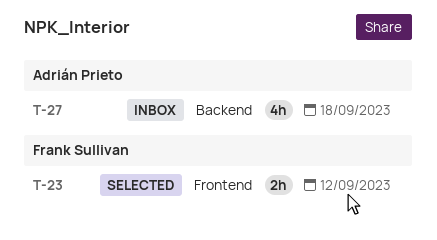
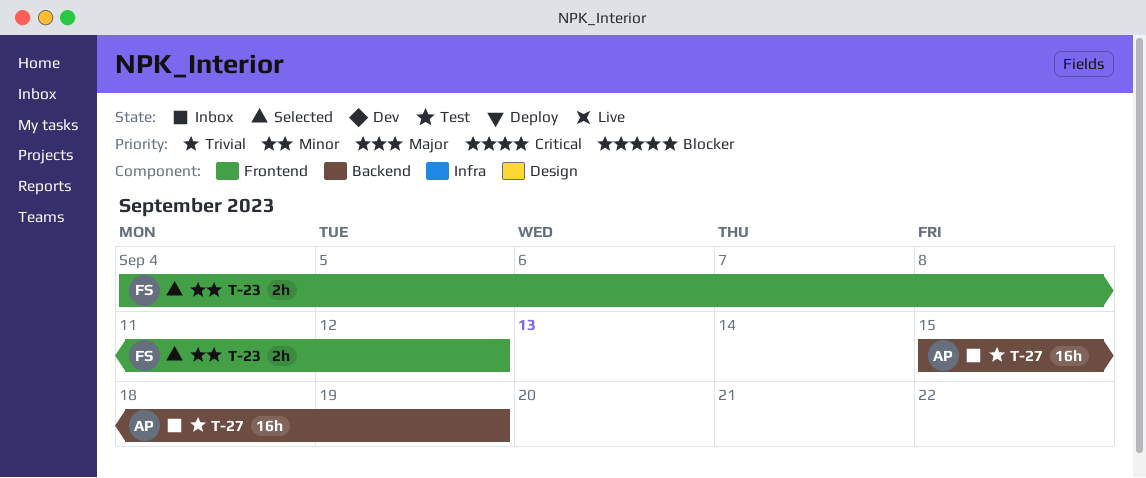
T-27, estimate: 4h -> 16h
T-27, due: Sep 18 -> Sep 19

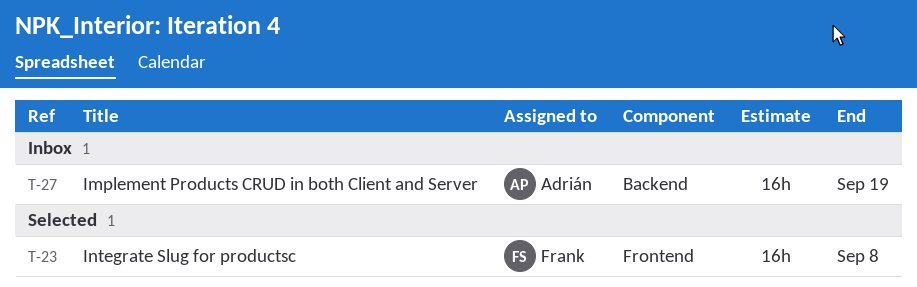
T-23, estimate: 2h -> 16h
T-23, due: Sep 12 -> Sep 8

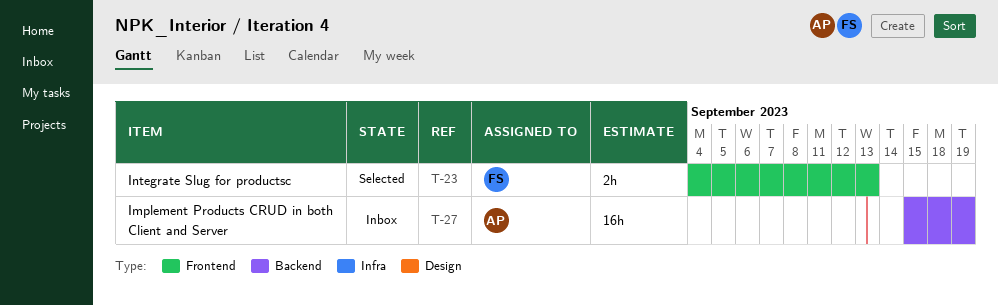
T-23, estimate: 16h -> 2h
T-23, due: Sep 8 -> Sep 13

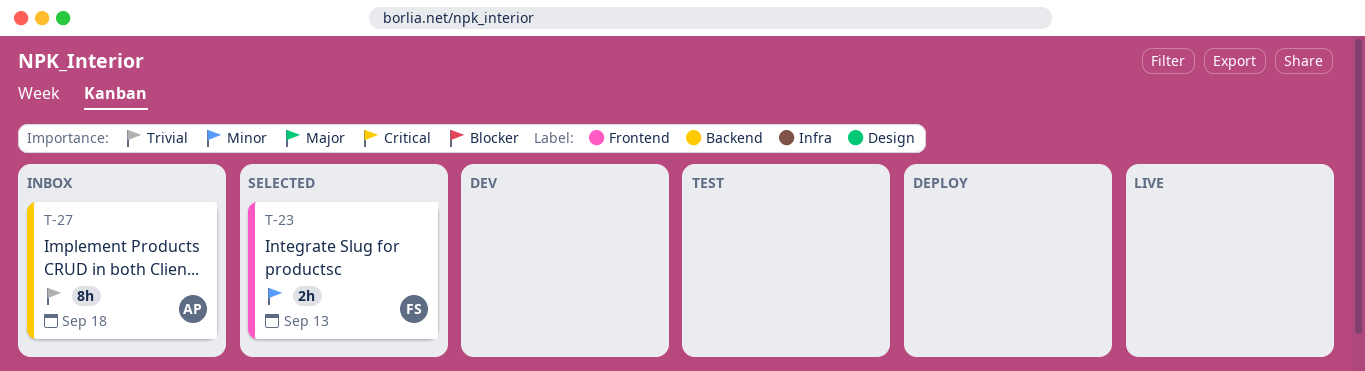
T-27, estimate: 16h -> 8h
T-27, due: Sep 19 -> Sep 18

